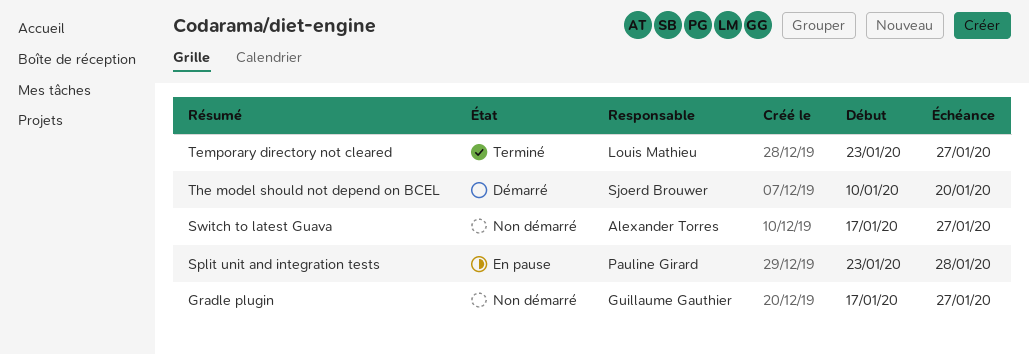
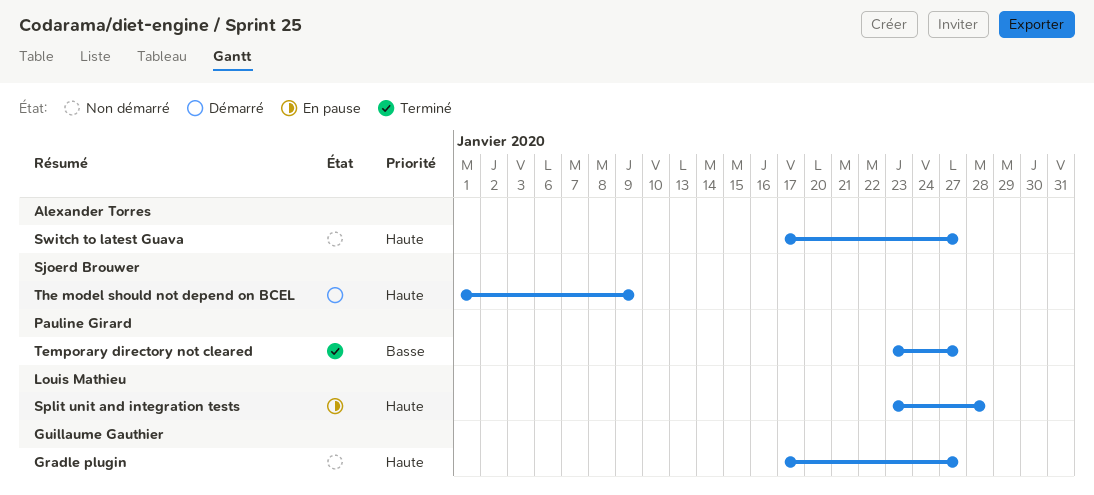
Split unit and integration tests, owner: Pauline Girard -> Louis Mathieu
Temporary directory not cleared, owner: Louis Mathieu -> Pauline Girard
The model should not depend on BCEL, start: Jan 10 -> Jan 1
The model should not depend on BCEL, due: Jan 20 -> Jan 9

